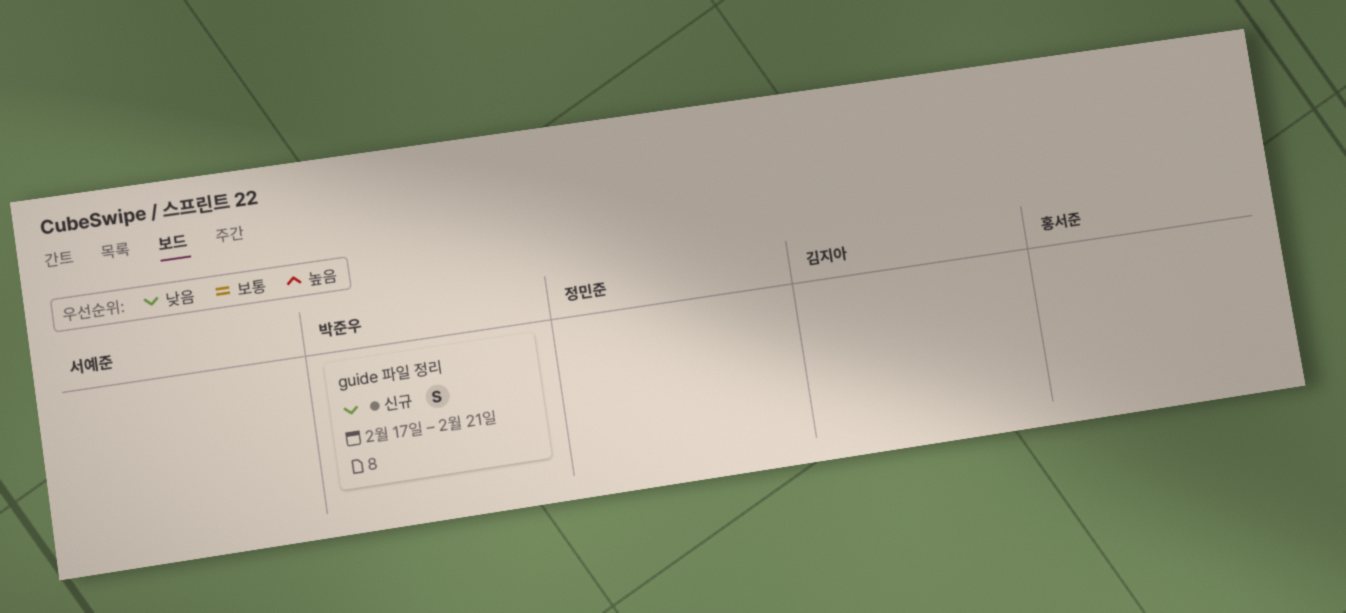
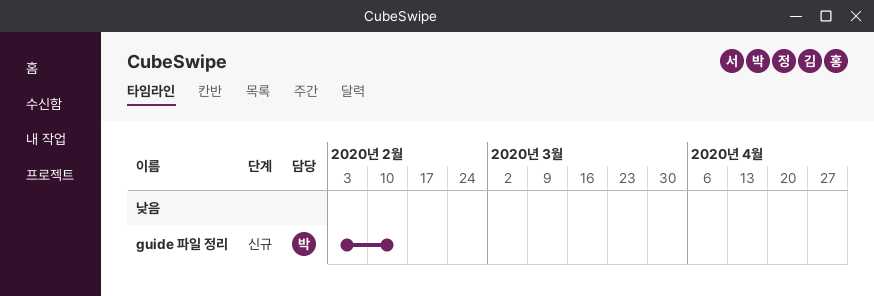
guide 파일 정리, start: Feb 17 -> Feb 3
guide 파일 정리, due: Feb 21 -> Feb 14

